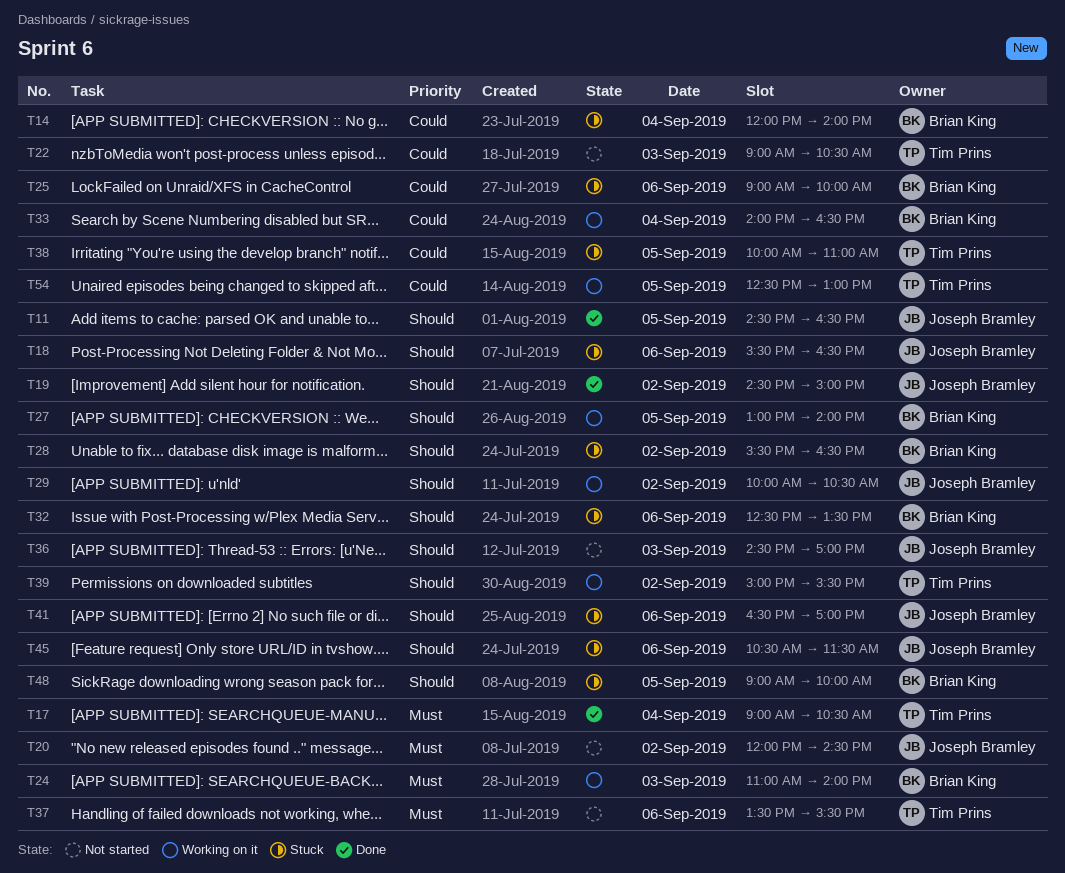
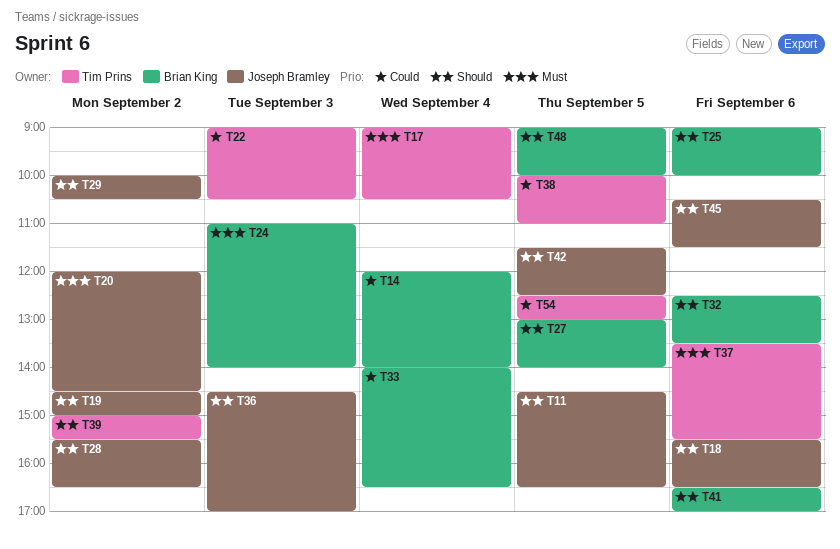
T25, priority: Could -> Should
T28, owner: Brian King -> Joseph Bramley
T41, owner: Joseph Bramley -> Brian King
T42: none -> present

